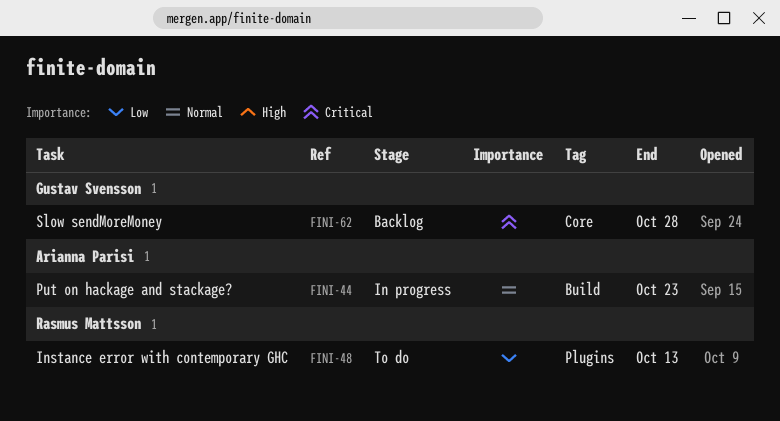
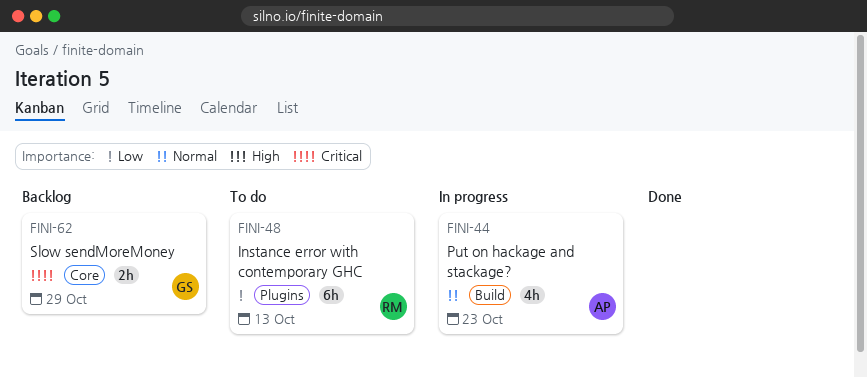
FINI-62, due: Oct 28 -> Oct 29

